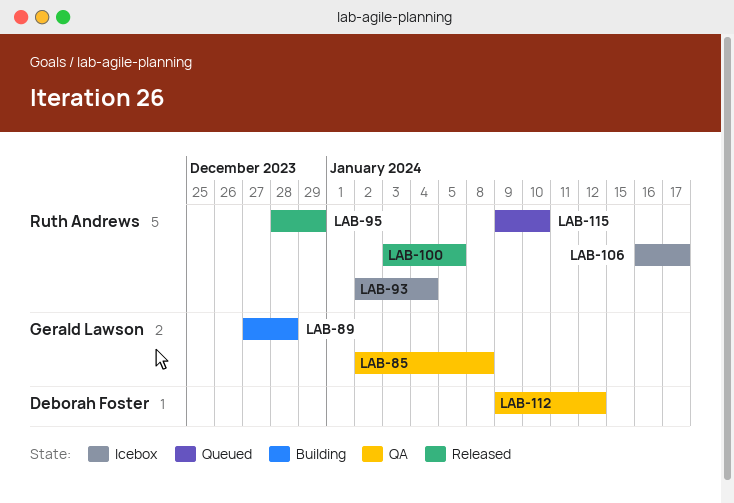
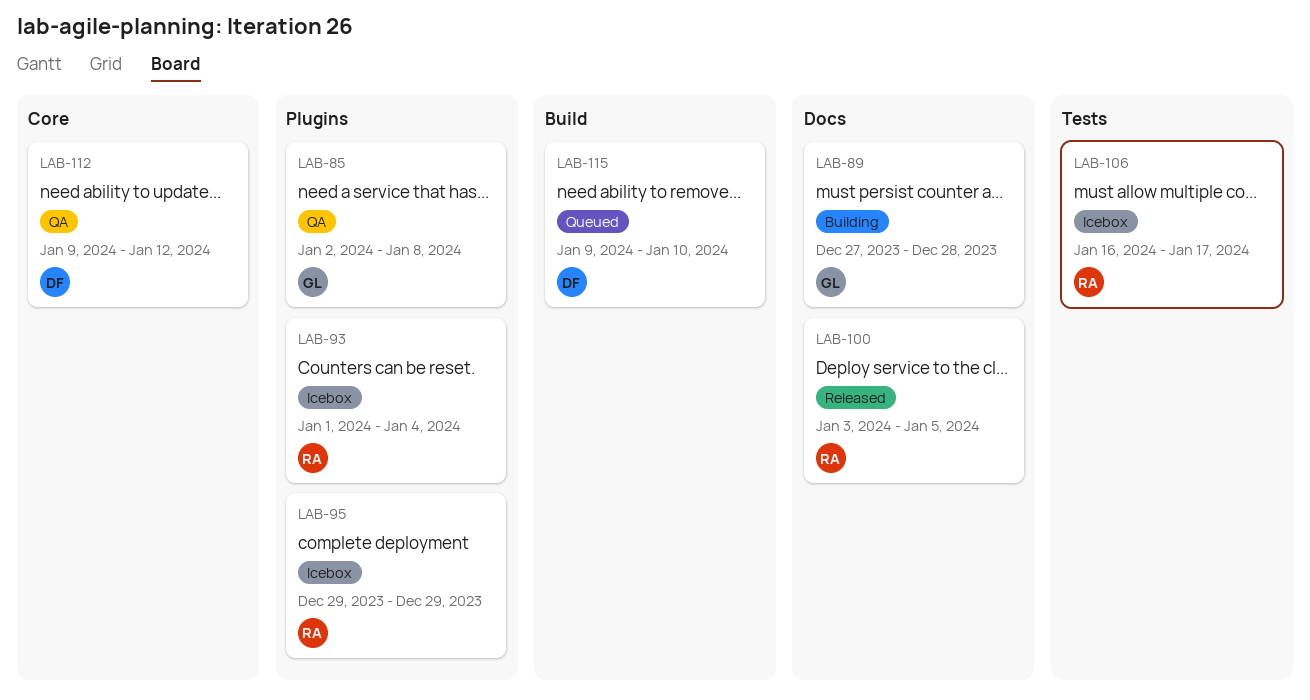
LAB-93, start: Jan 2 -> Jan 1
LAB-95, status: Released -> Icebox
LAB-95, start: Dec 28 -> Dec 29
LAB-115, owner: Ruth Andrews -> Deborah Foster

